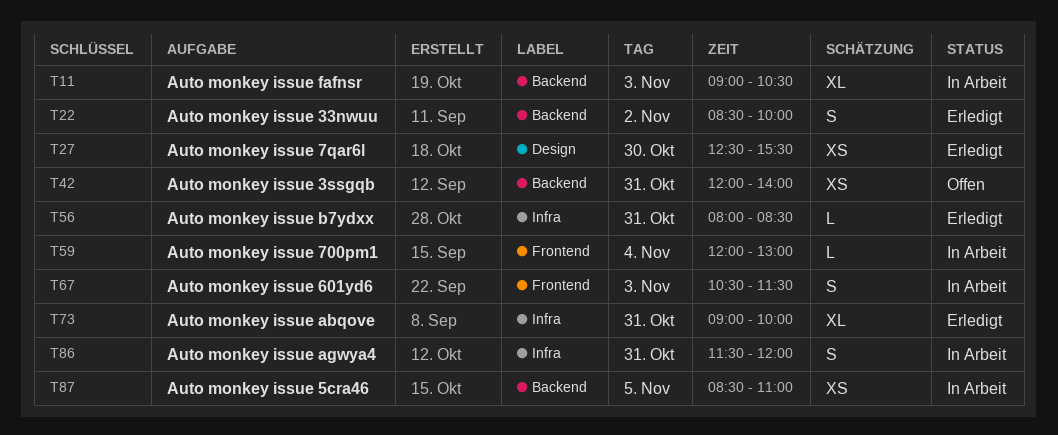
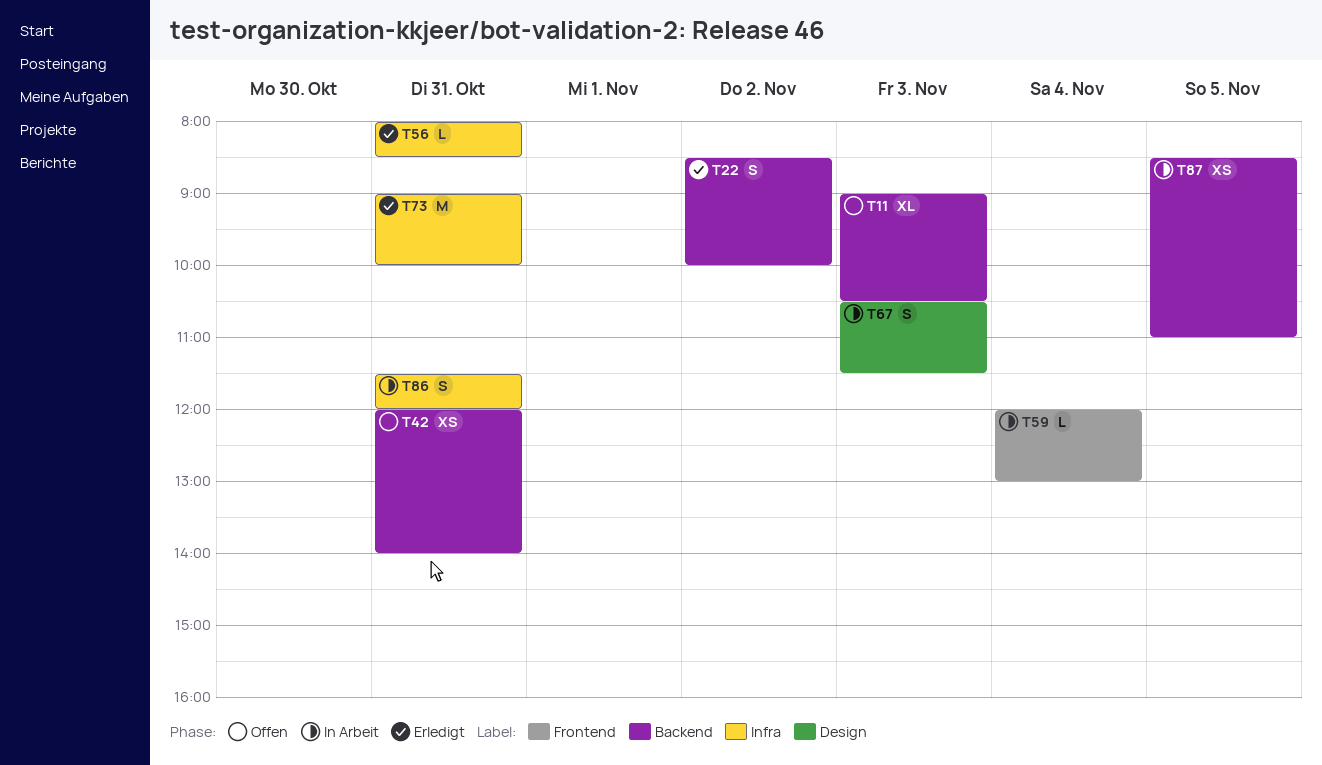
T11, status: In Arbeit -> Offen
T27: present -> none
T67, label: Frontend -> Design
T73, estimate: XL -> M

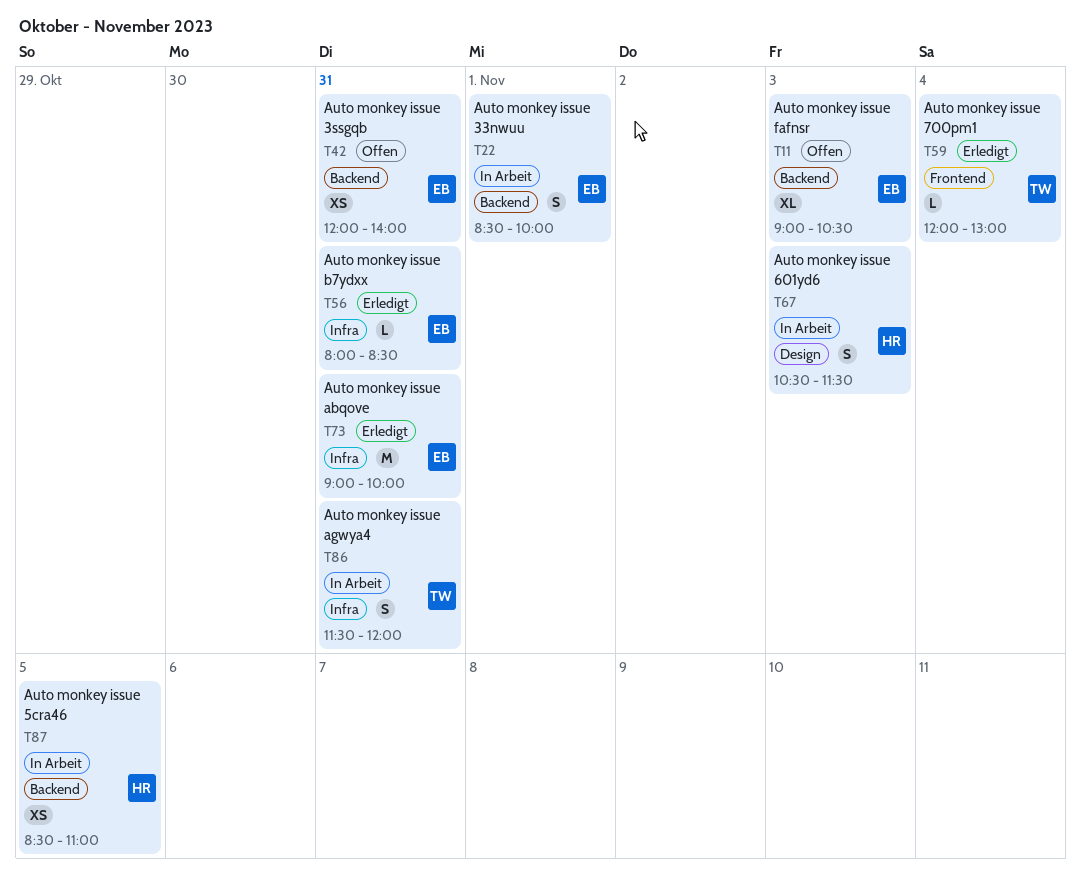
T22, status: Erledigt -> In Arbeit
T22, day: Nov 2 -> Nov 1
T59, status: In Arbeit -> Erledigt

